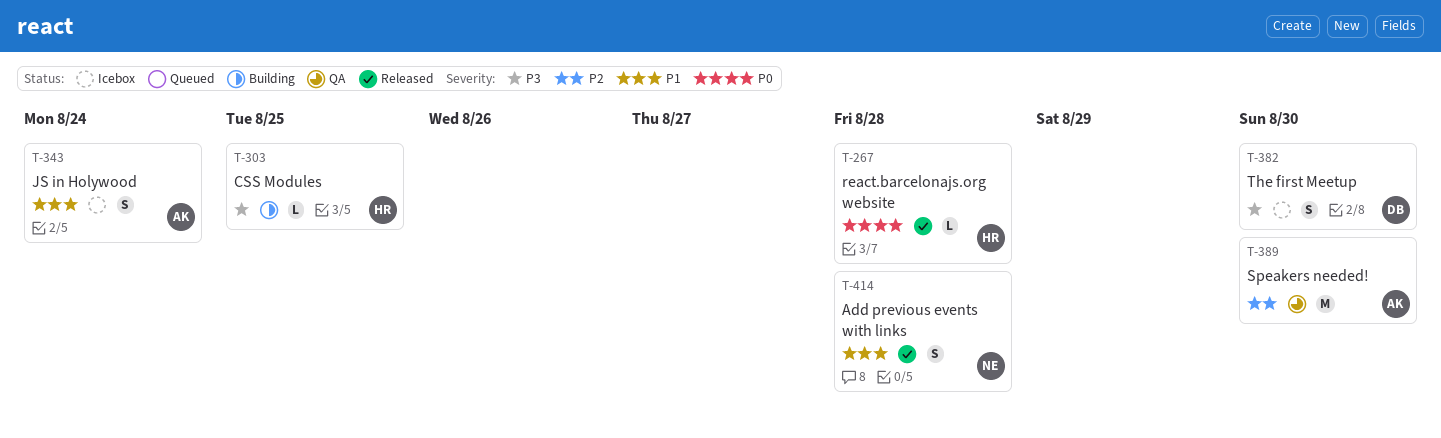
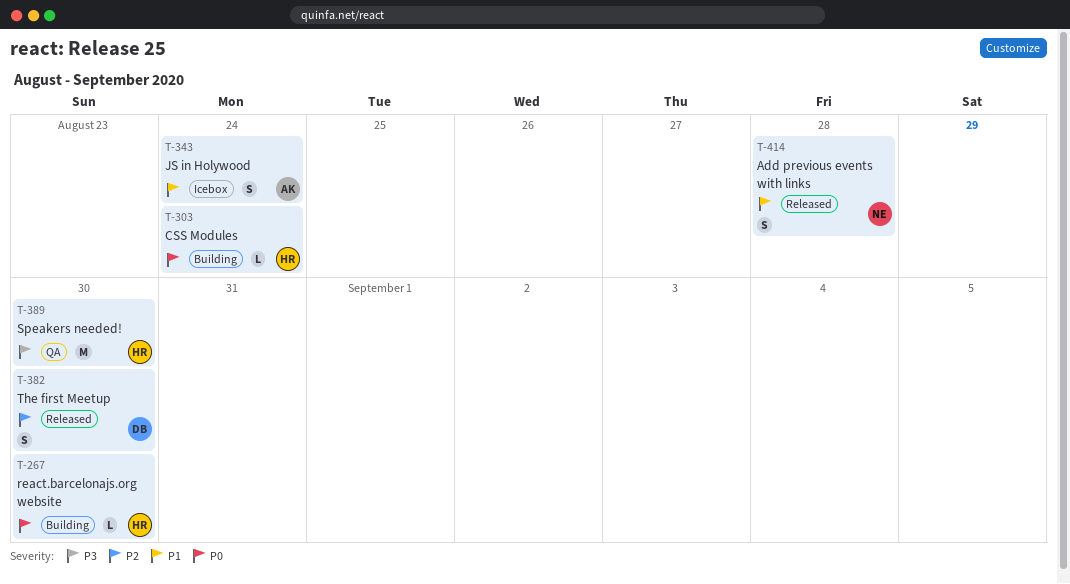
T-267, status: Released -> Building
T-267, due: Aug 28 -> Aug 30
T-303, priority: P3 -> P0
T-303, due: Aug 25 -> Aug 24
T-382, status: Icebox -> Released
T-382, priority: P3 -> P2
T-389, owner: AK -> HR
T-389, priority: P2 -> P3

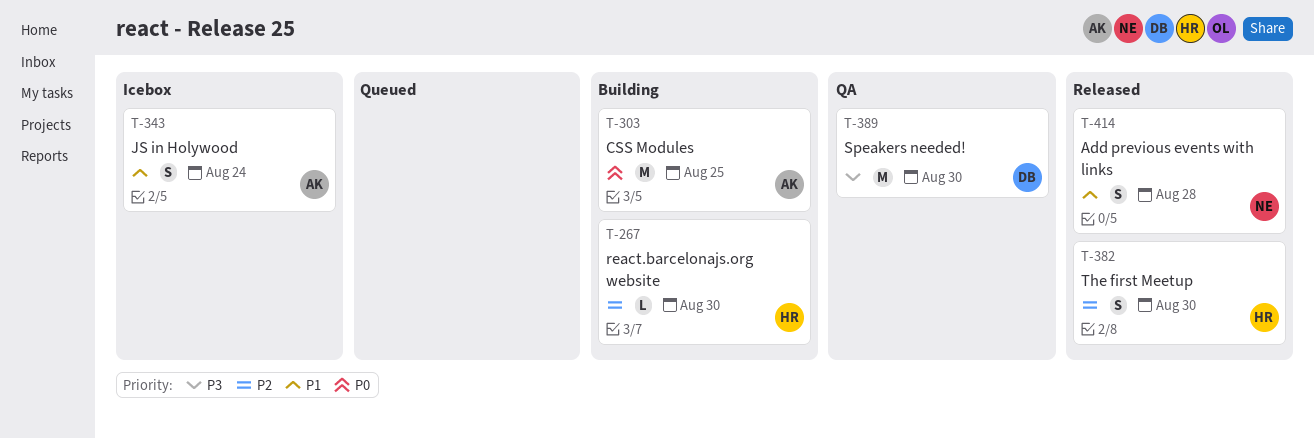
T-267, priority: P0 -> P2
T-303, owner: HR -> AK
T-303, estimate: L -> M
T-303, due: Aug 24 -> Aug 25
T-382, owner: DB -> HR
T-389, owner: HR -> DB

